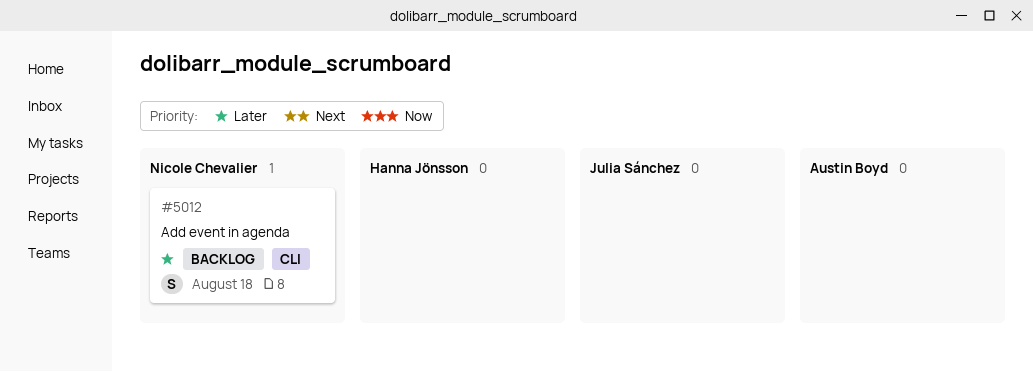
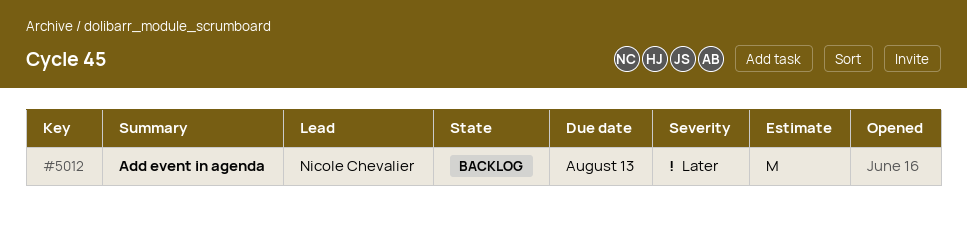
#5012, estimate: S -> M
#5012, due: Aug 18 -> Aug 13

